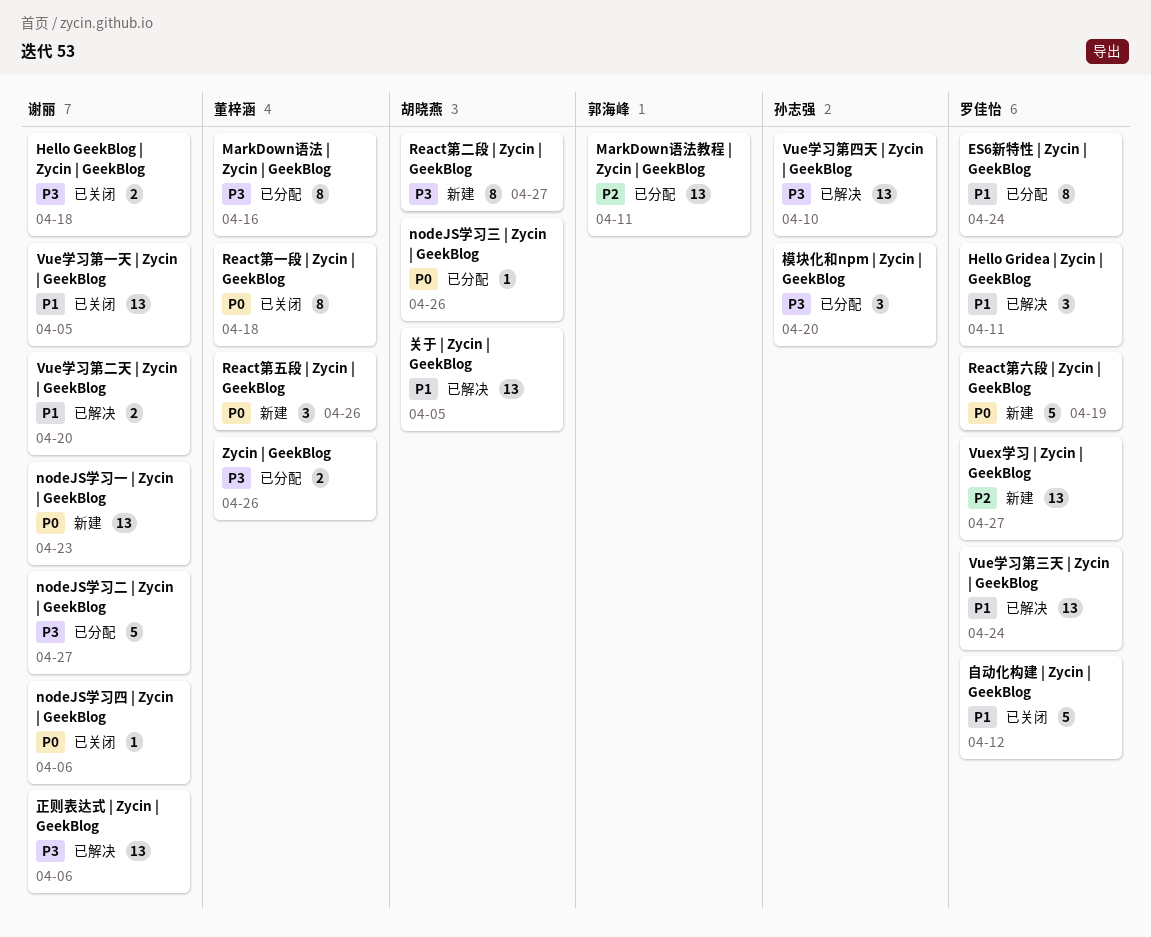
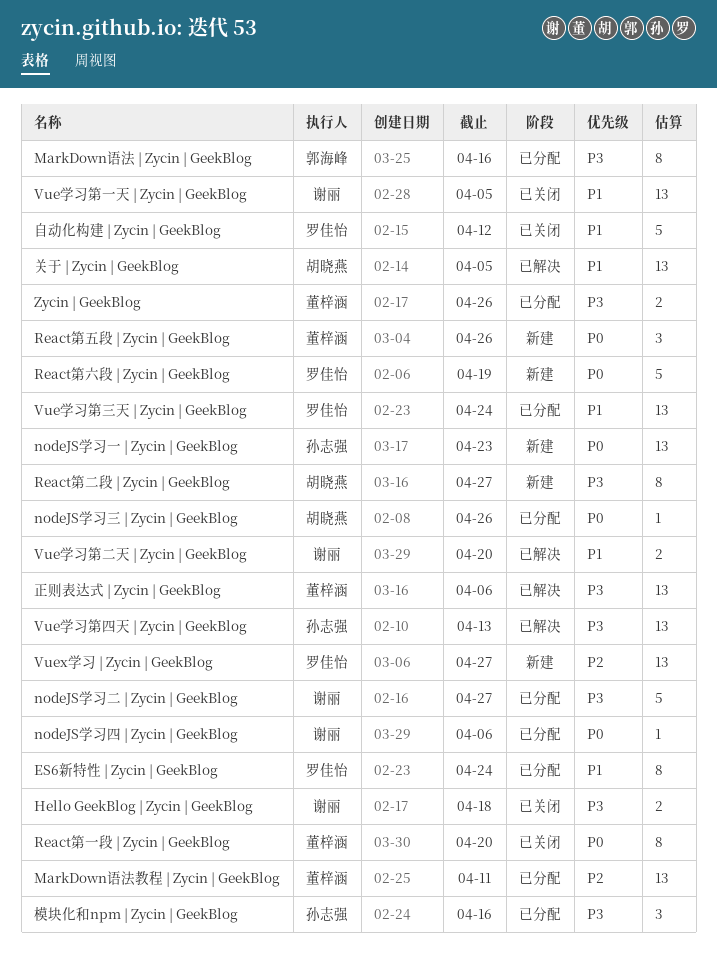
Hello Gridea | Zycin | GeekBlog: present -> none
MarkDown语法 | Zycin | GeekBlog, owner: 董梓涵 -> 郭海峰
MarkDown语法教程 | Zycin | GeekBlog, owner: 郭海峰 -> 董梓涵
nodeJS学习一 | Zycin | GeekBlog, owner: 谢丽 -> 孙志强
nodeJS学习四 | Zycin | GeekBlog, status: 已关闭 -> 已分配
React第一段 | Zycin | GeekBlog, due: Apr 18 -> Apr 20
Vue学习第三天 | Zycin | GeekBlog, status: 已解决 -> 已分配
Vue学习第四天 | Zycin | GeekBlog, due: Apr 10 -> Apr 13
模块化和npm | Zycin | GeekBlog, due: Apr 20 -> Apr 16
正则表达式 | Zycin | GeekBlog, owner: 谢丽 -> 董梓涵

